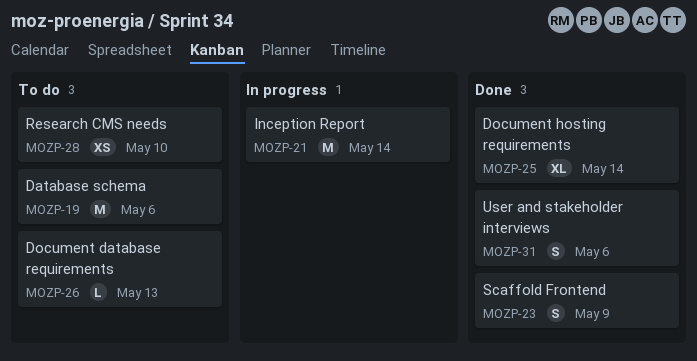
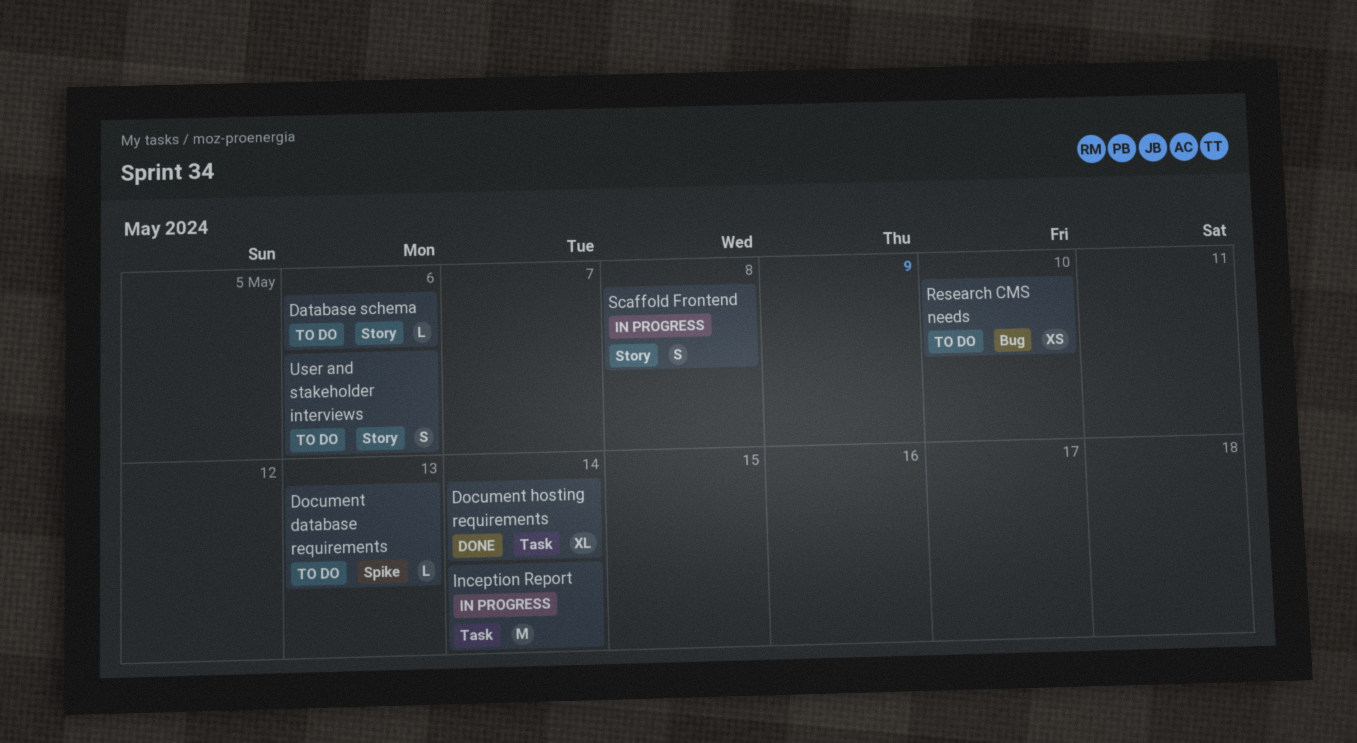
Database schema, estimate: M -> L
Scaffold Frontend, status: Done -> In progress
Scaffold Frontend, due: May 9 -> May 8
User and stakeholder interviews, status: Done -> To do

